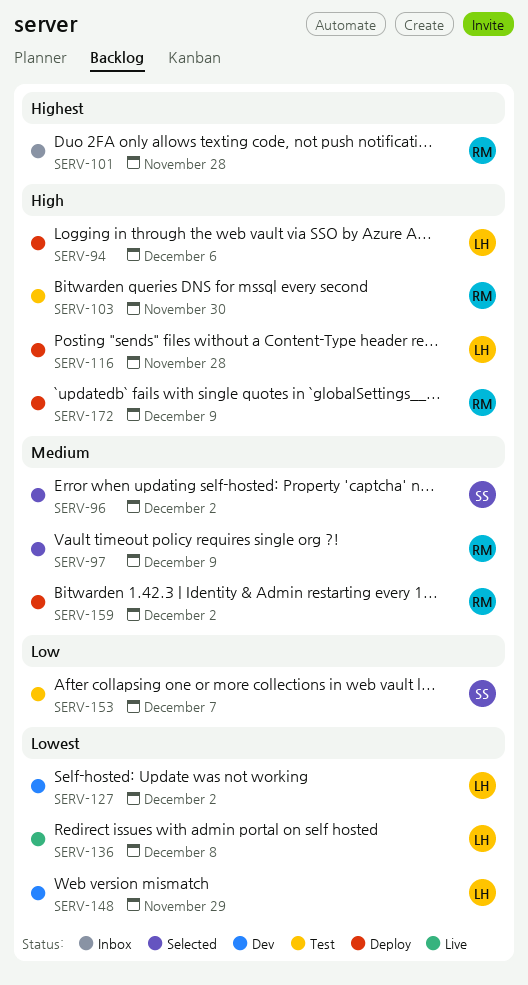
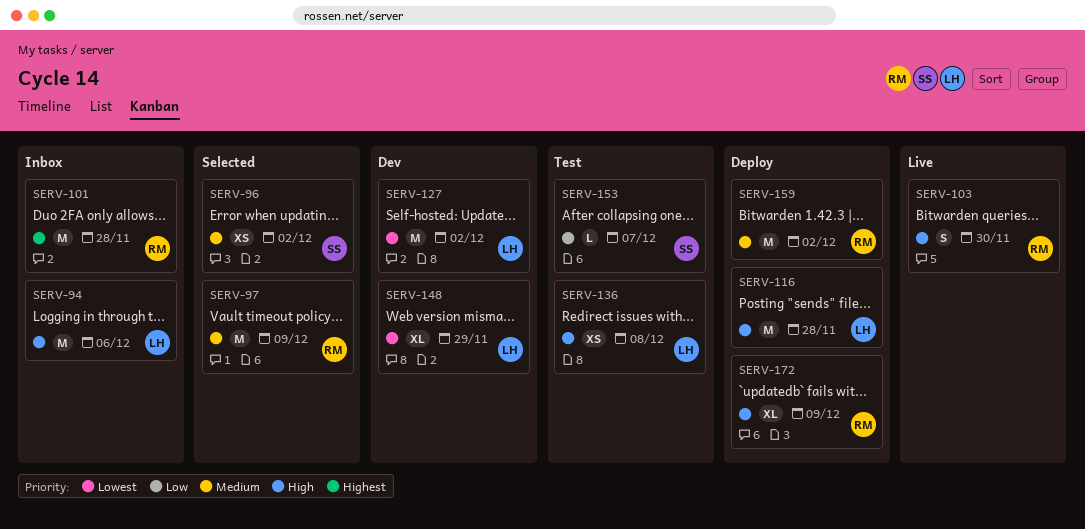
SERV-94, status: Deploy -> Inbox
SERV-103, status: Test -> Live
SERV-136, status: Live -> Test
SERV-136, priority: Lowest -> High

